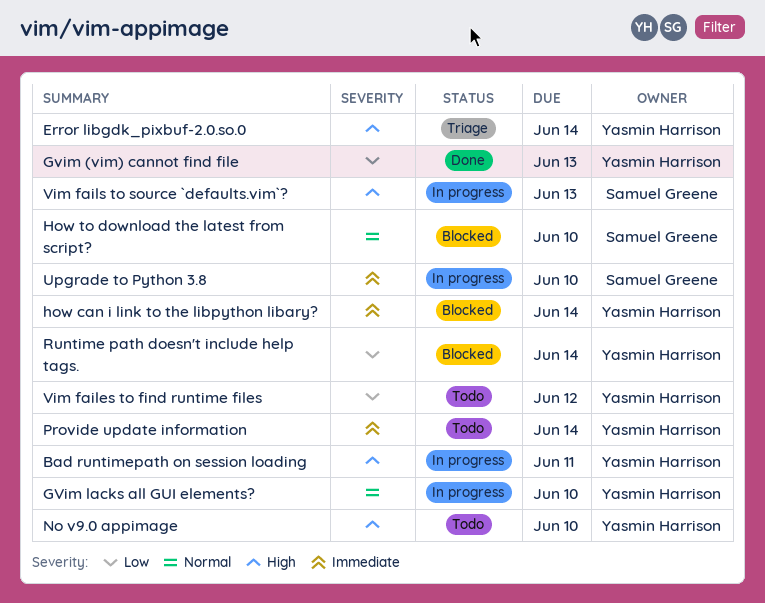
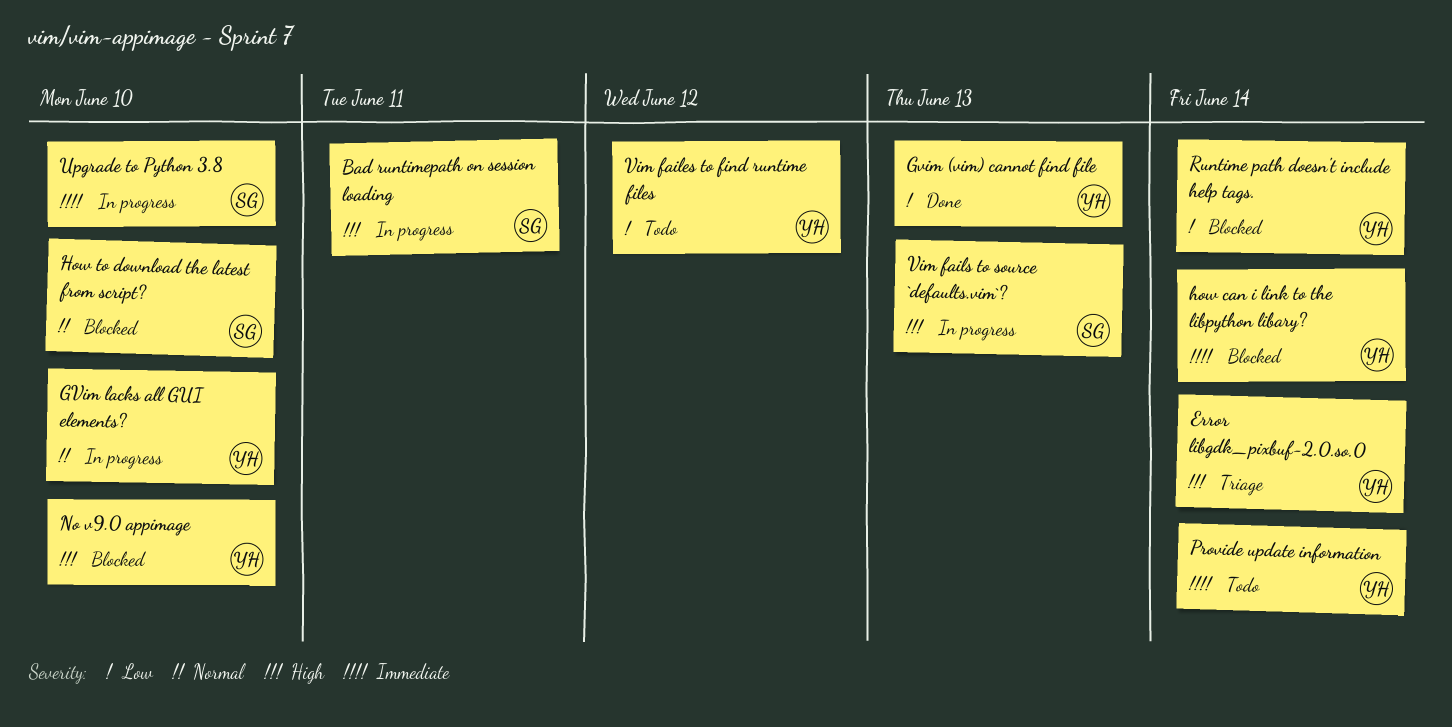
Bad runtimepath on session loading, owner: Yasmin Harrison -> Samuel Greene
No v9.0 appimage, status: Todo -> Blocked

